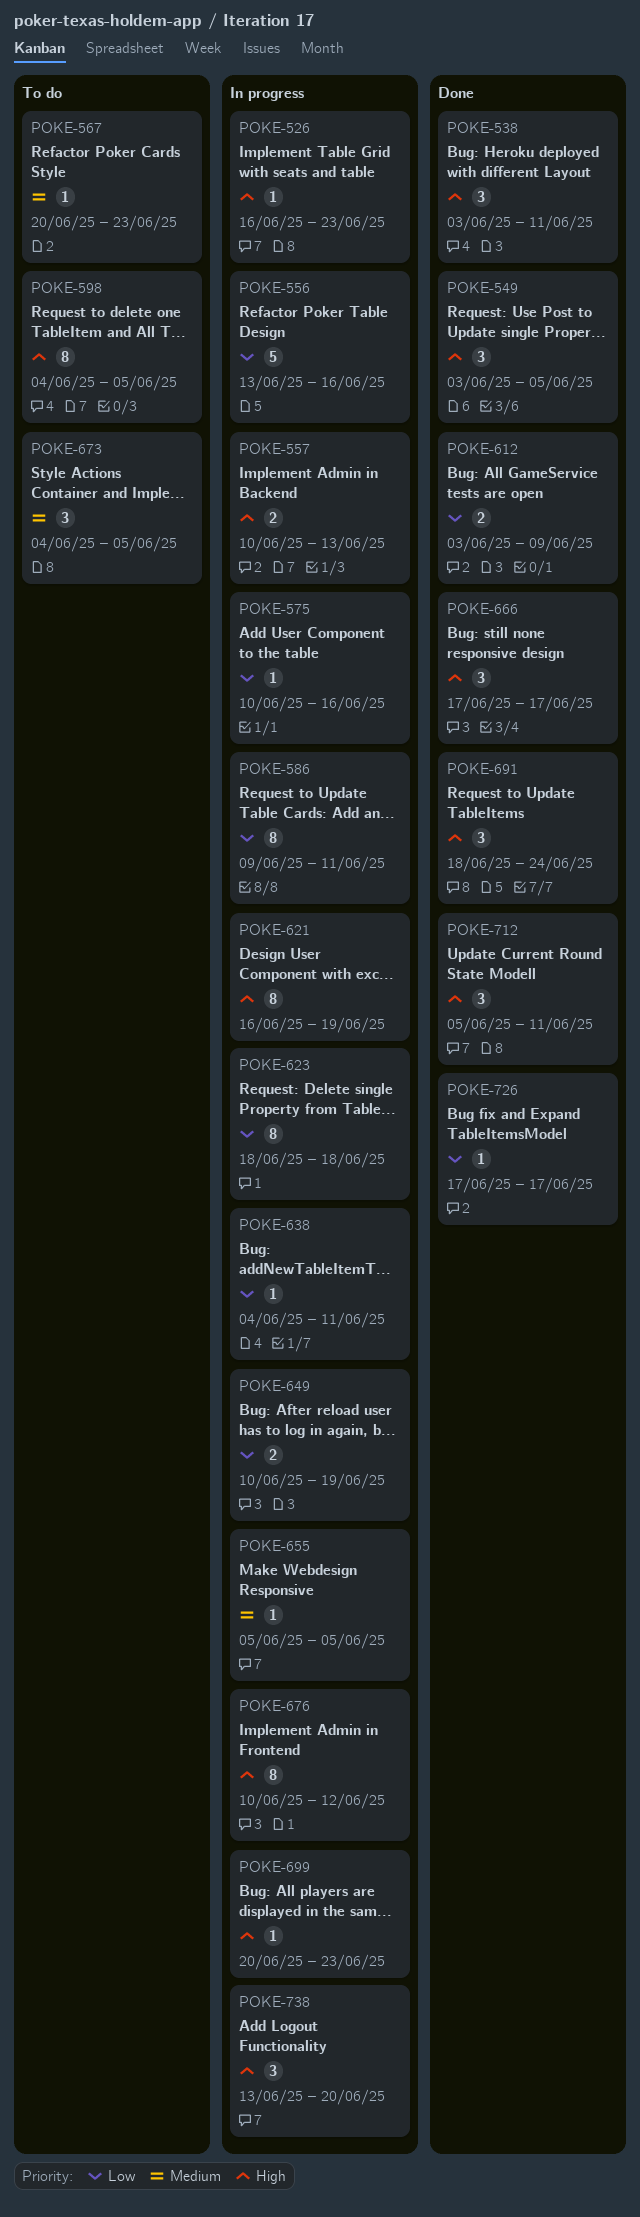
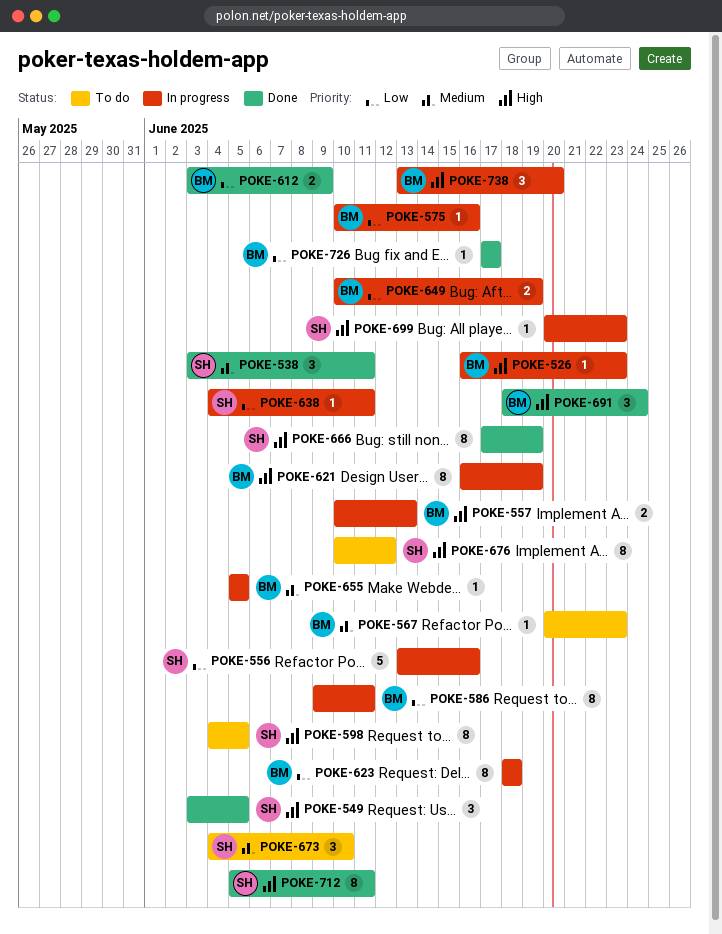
POKE-538, priority: High -> Medium
POKE-666, estimate: 3 -> 8
POKE-666, due: Jun 17 -> Jun 19
POKE-673, due: Jun 5 -> Jun 10
POKE-676, status: In progress -> To do
POKE-712, estimate: 3 -> 8

